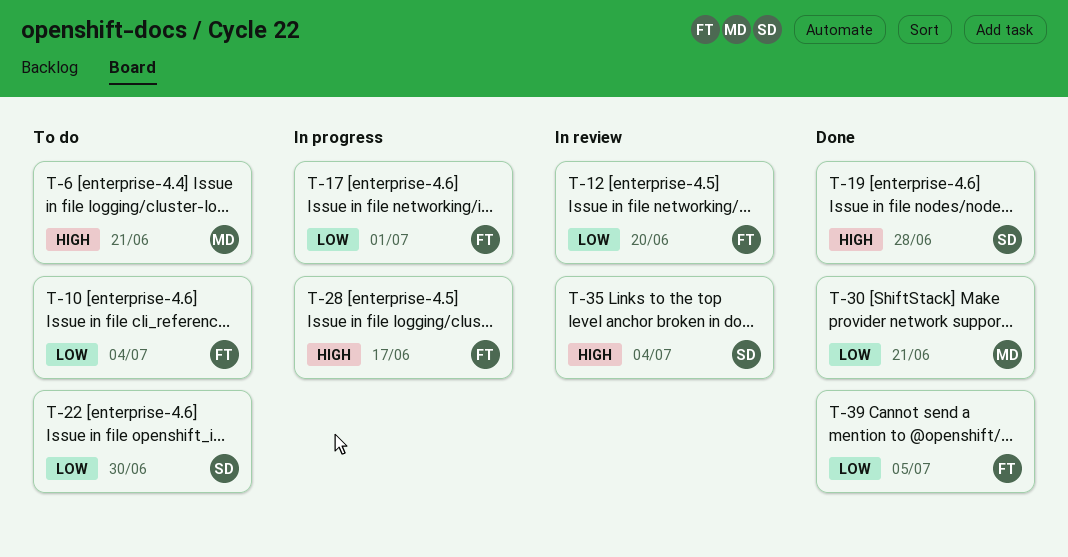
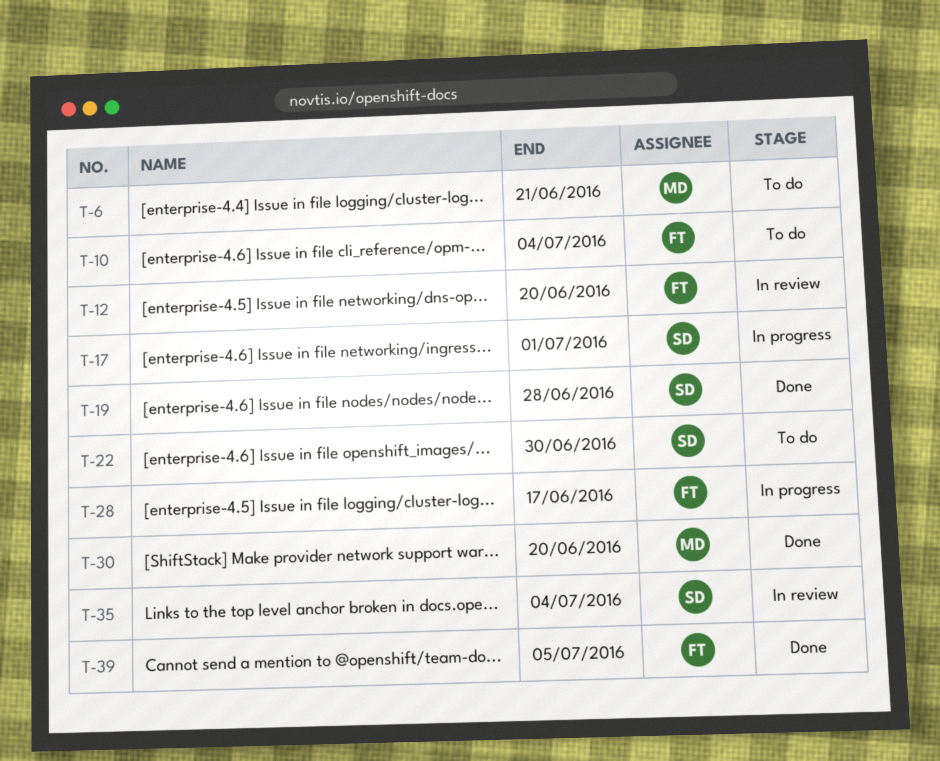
T-17, owner: FT -> SD
T-30, due: Jun 21 -> Jun 20

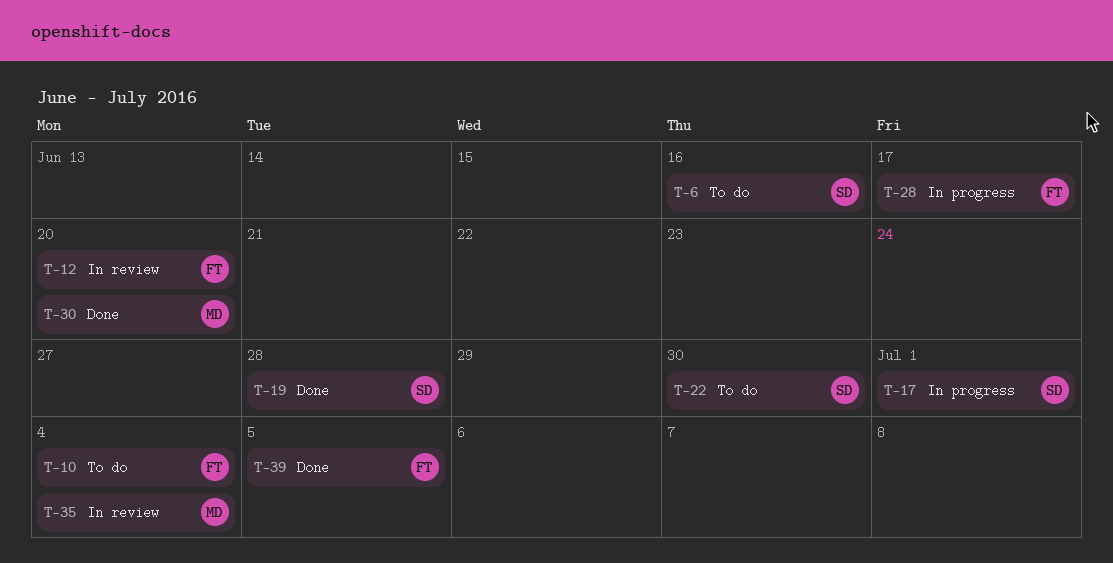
T-6, owner: MD -> SD
T-6, due: Jun 21 -> Jun 16
T-35, owner: SD -> MD

